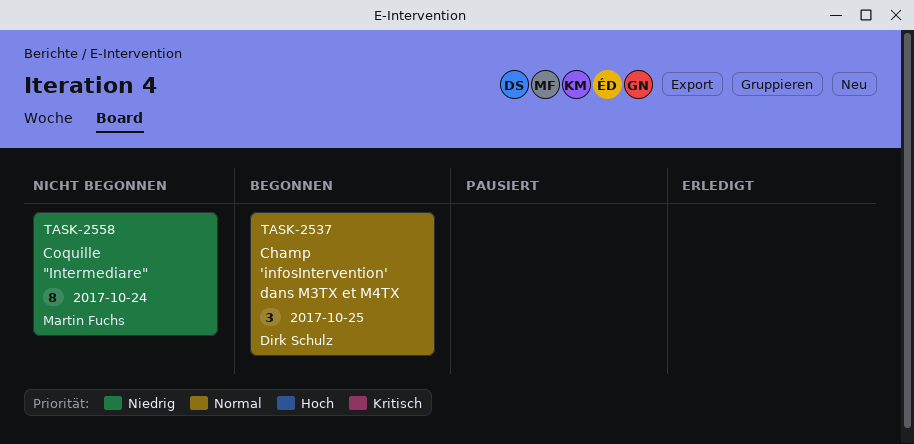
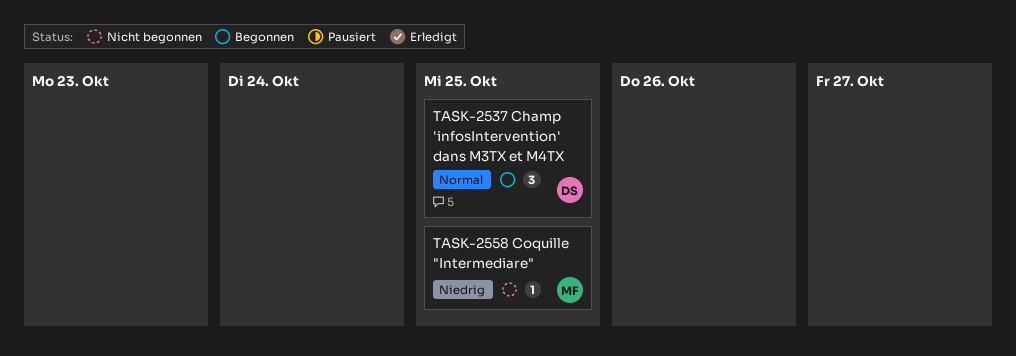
TASK-2558, estimate: 8 -> 1
TASK-2558, due: Oct 24 -> Oct 25

